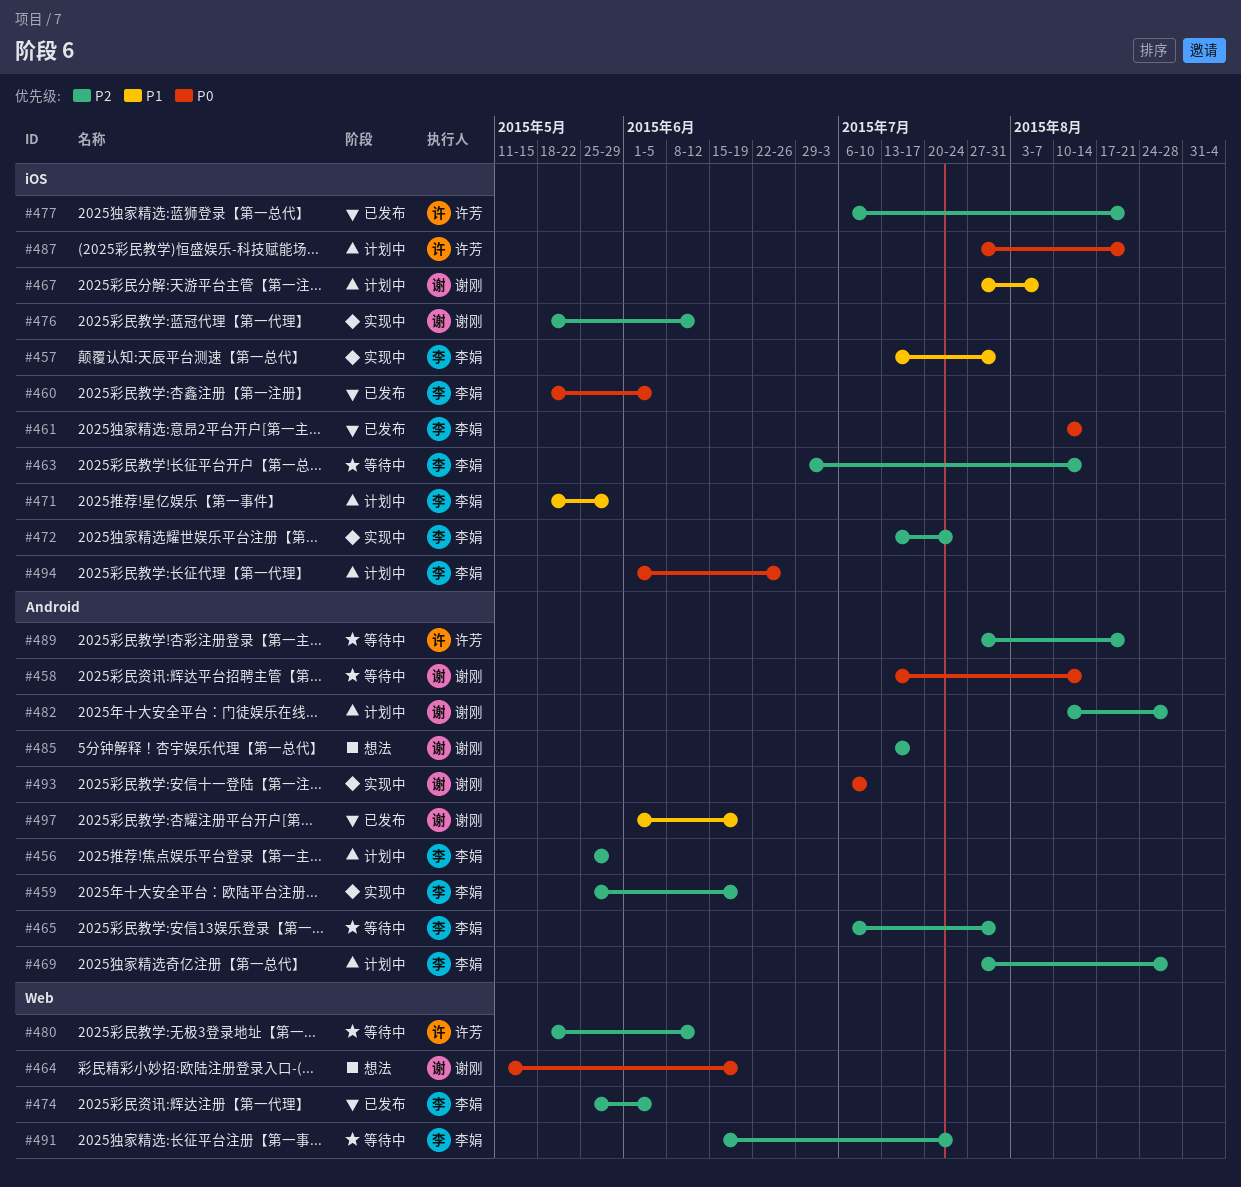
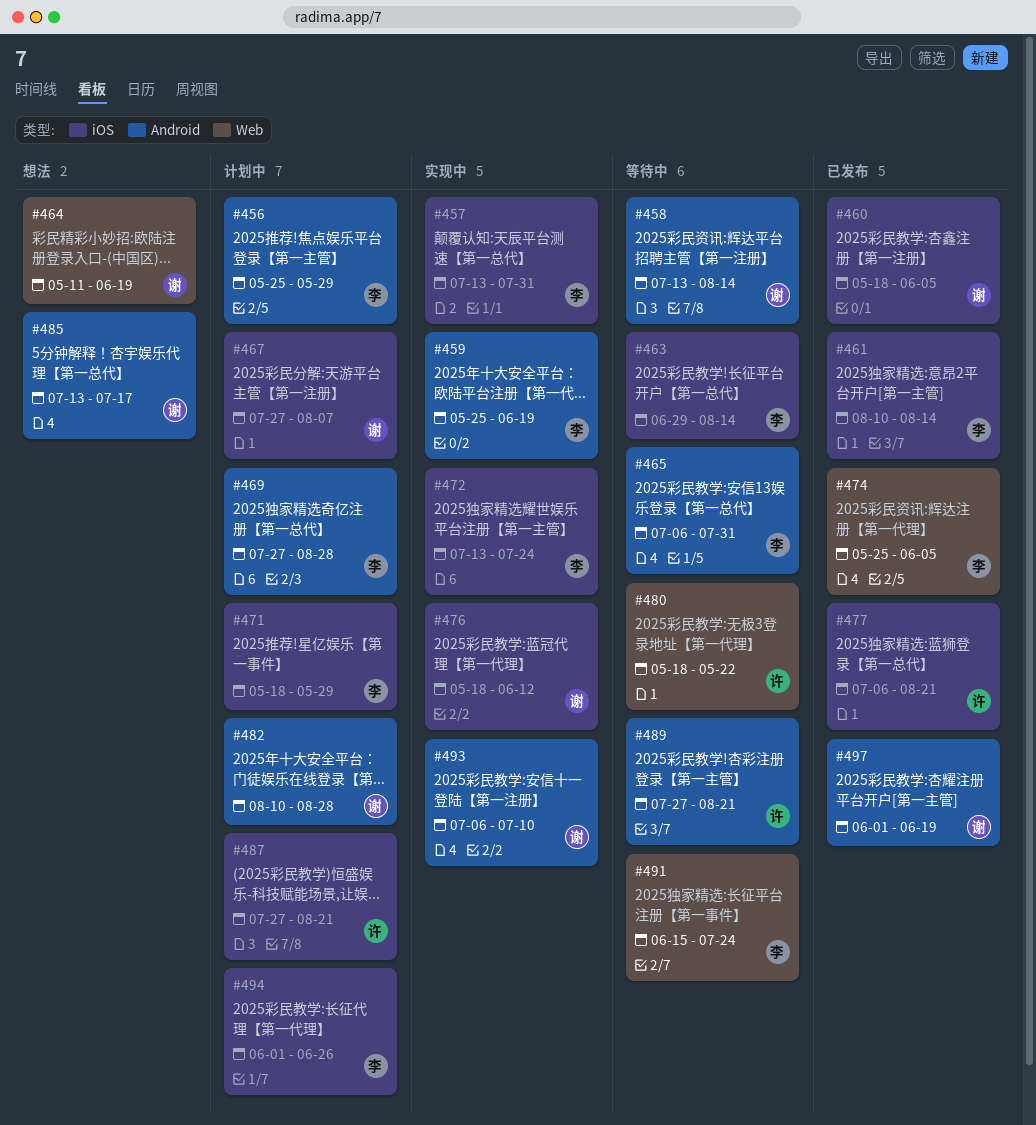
#460, owner: 李娟 -> 谢刚
#480, due: Jun 12 -> May 22

